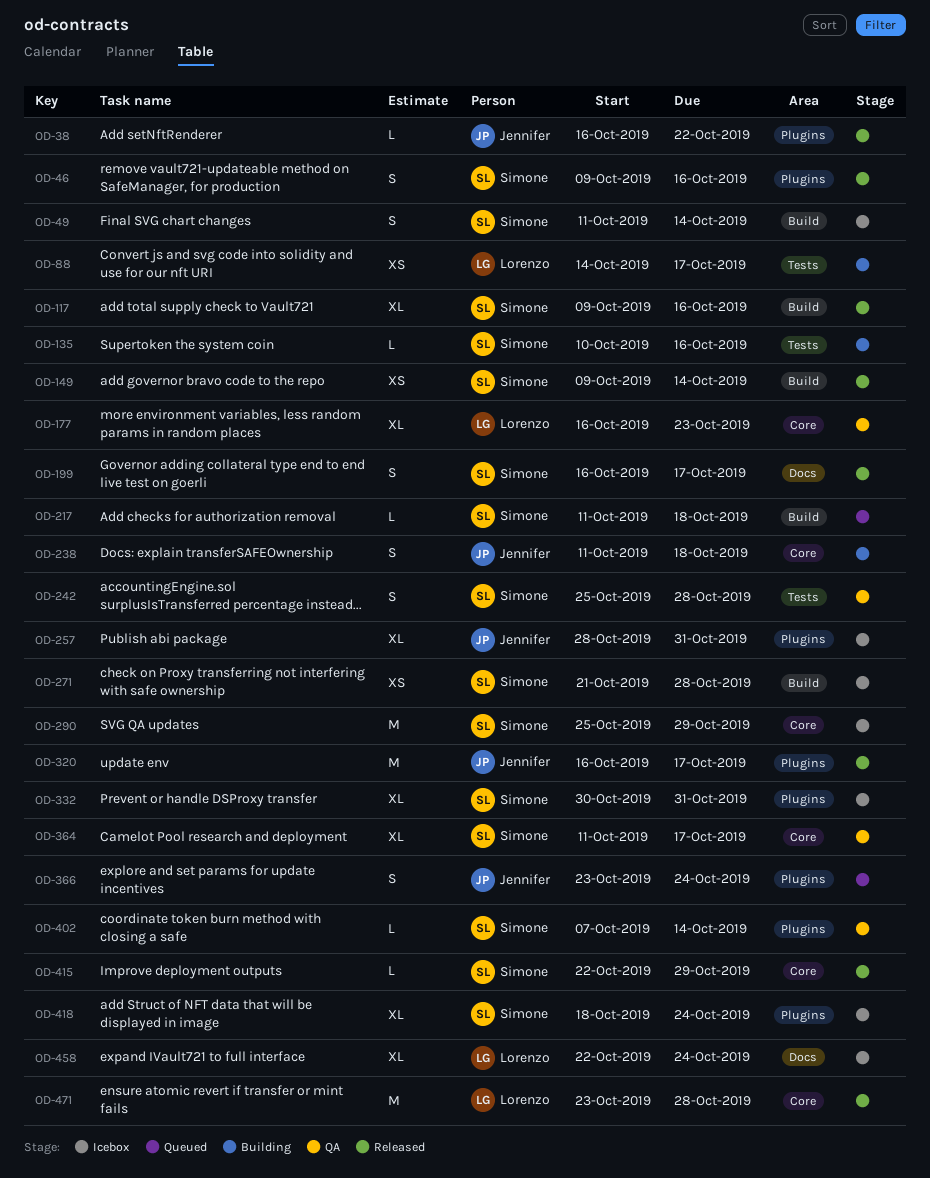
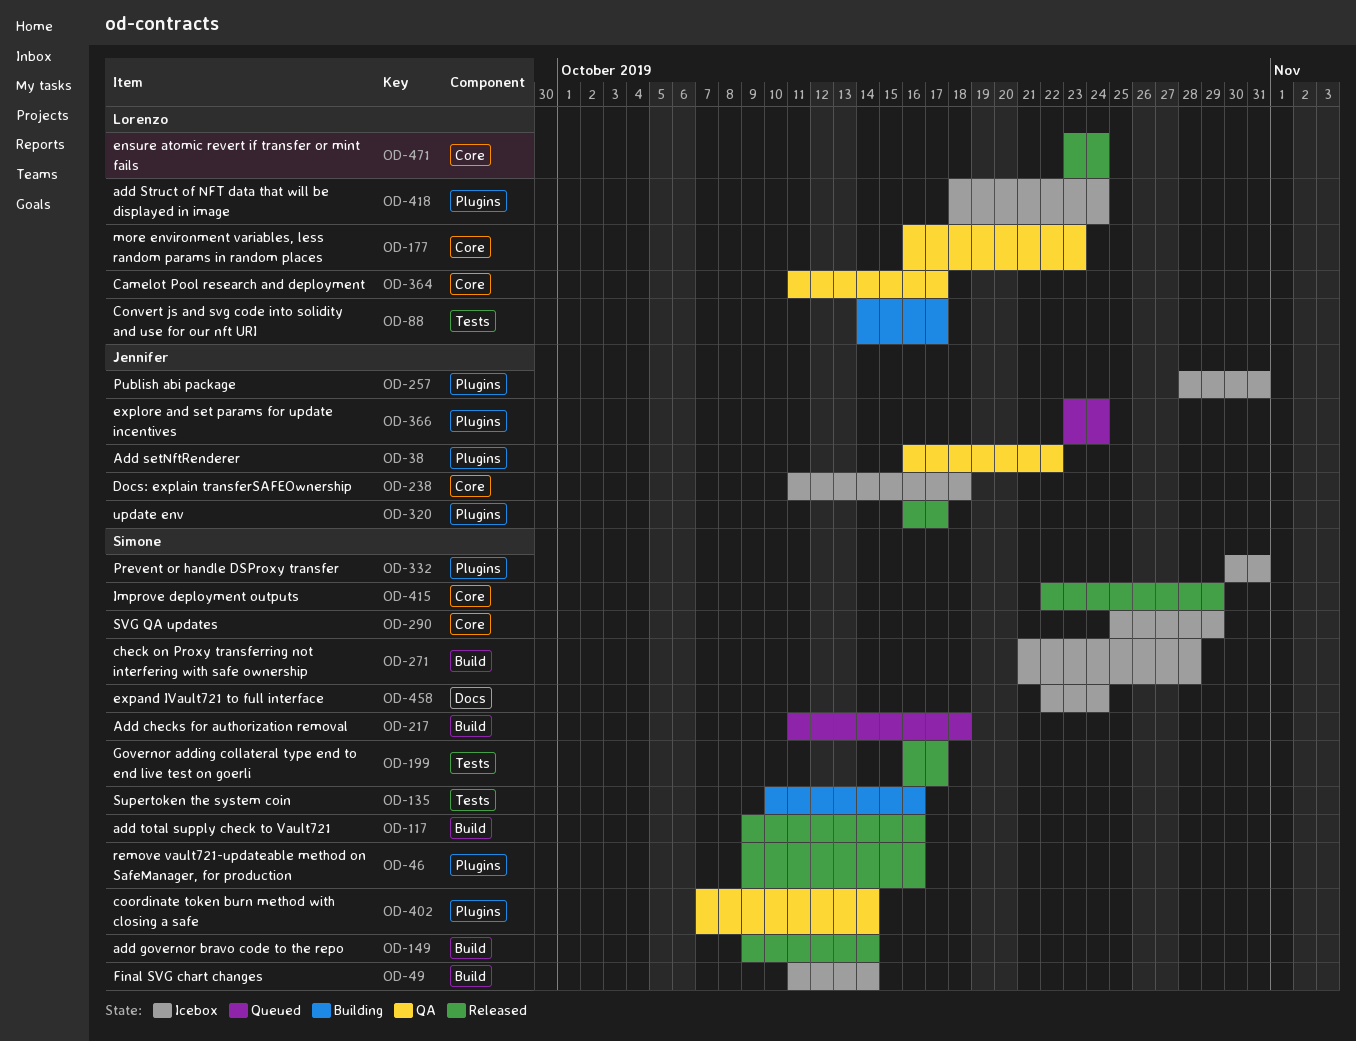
OD-38, status: Released -> QA
OD-199, label: Docs -> Tests
OD-238, status: Building -> Icebox
OD-242: present -> none
OD-364, owner: Simone -> Lorenzo
OD-418, owner: Simone -> Lorenzo
OD-458, owner: Lorenzo -> Simone
OD-471, due: Oct 28 -> Oct 24

